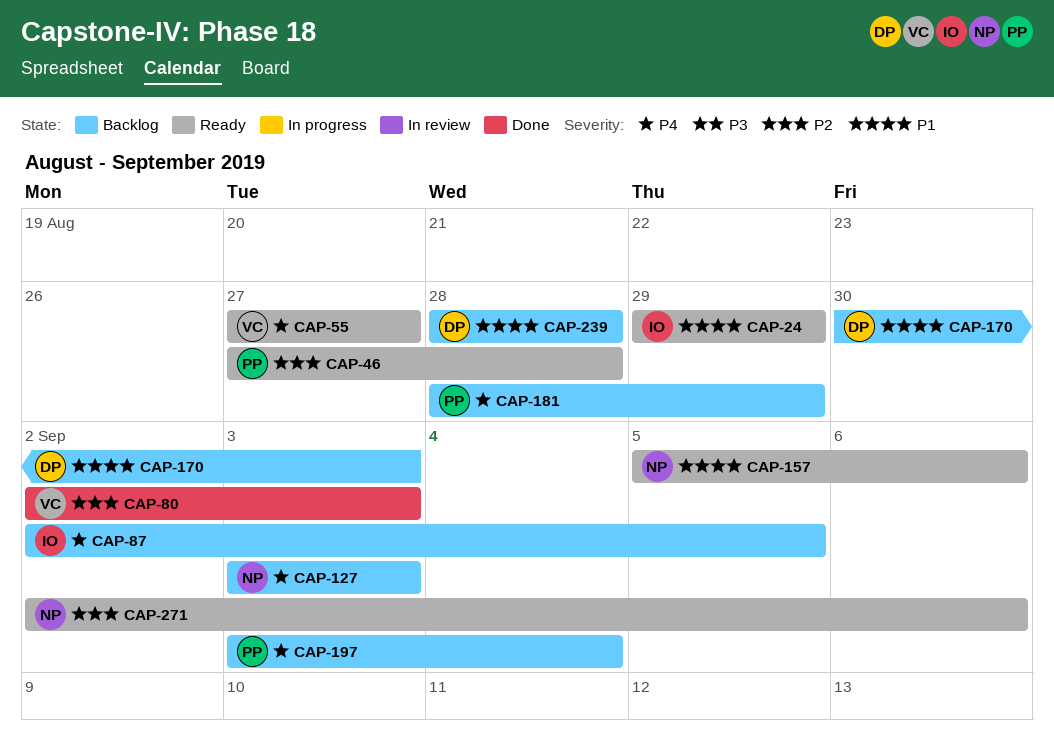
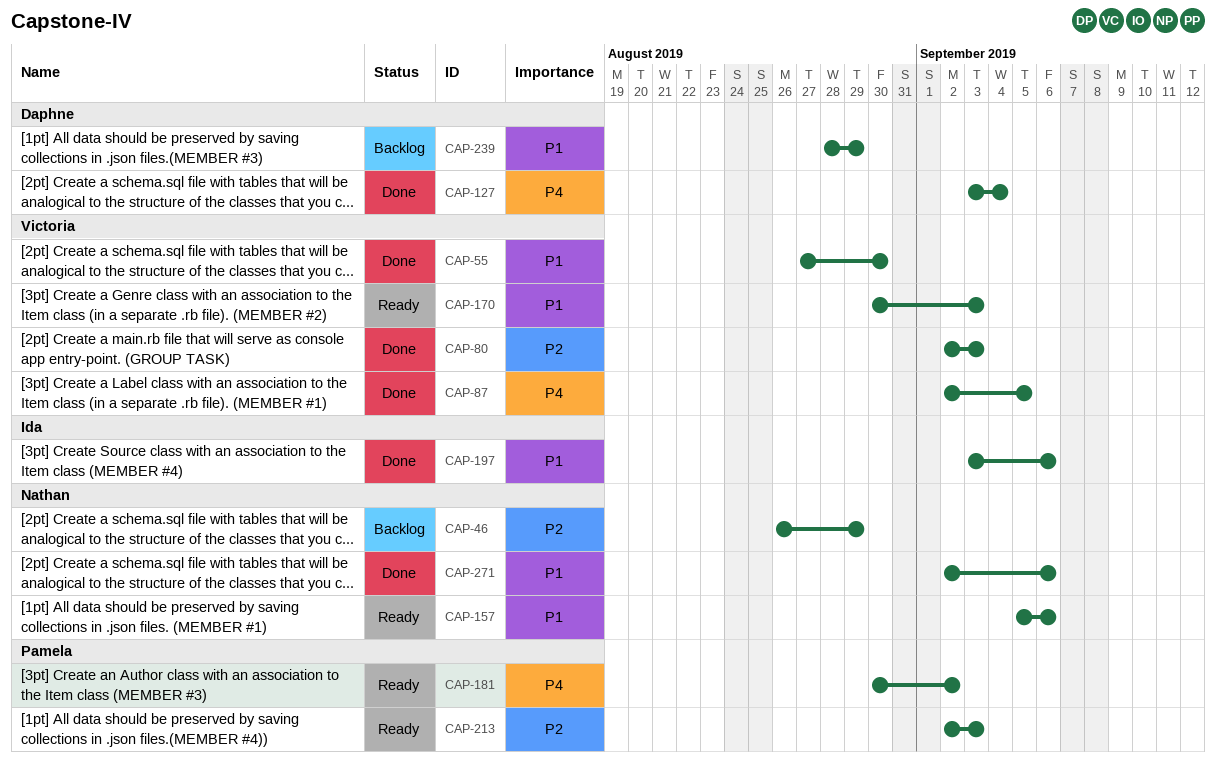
CAP-24: present -> none
CAP-46, status: Ready -> Backlog
CAP-46, owner: Pamela -> Nathan
CAP-46, start: Aug 27 -> Aug 26
CAP-46, due: Aug 28 -> Aug 29
CAP-55, status: Ready -> Done
CAP-55, priority: P4 -> P1
CAP-55, due: Aug 27 -> Aug 30
CAP-87, status: Backlog -> Done
CAP-87, owner: Ida -> Victoria
CAP-127, status: Backlog -> Done
CAP-127, owner: Nathan -> Daphne
CAP-127, due: Sep 3 -> Sep 4
CAP-170, status: Backlog -> Ready
CAP-170, owner: Daphne -> Victoria
CAP-181, status: Backlog -> Ready
CAP-181, start: Aug 28 -> Aug 30
CAP-181, due: Aug 29 -> Sep 2
CAP-197, status: Backlog -> Done
CAP-197, owner: Pamela -> Ida
CAP-197, priority: P4 -> P1
CAP-197, due: Sep 4 -> Sep 6
CAP-213: none -> present
CAP-239, due: Aug 28 -> Aug 29
CAP-271, status: Ready -> Done
CAP-271, priority: P2 -> P1

